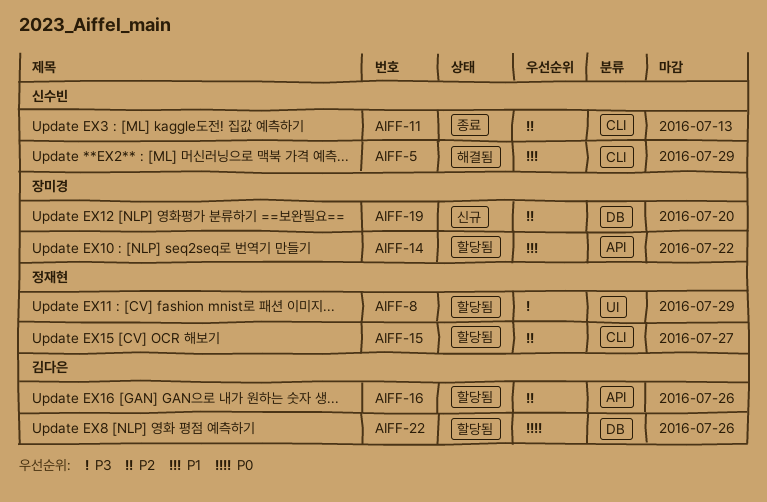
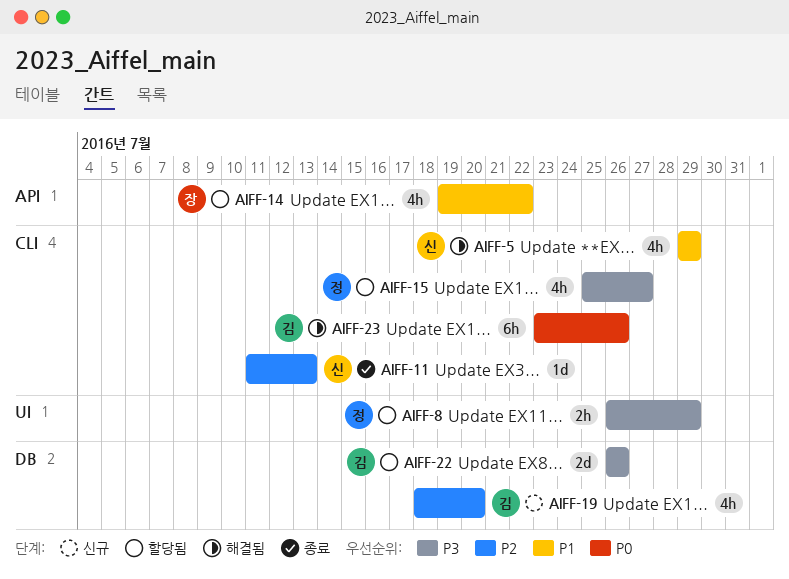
AIFF-15, priority: P2 -> P3
AIFF-16: present -> none
AIFF-19, owner: 장미경 -> 김다은
AIFF-22, priority: P0 -> P3
AIFF-23: none -> present

